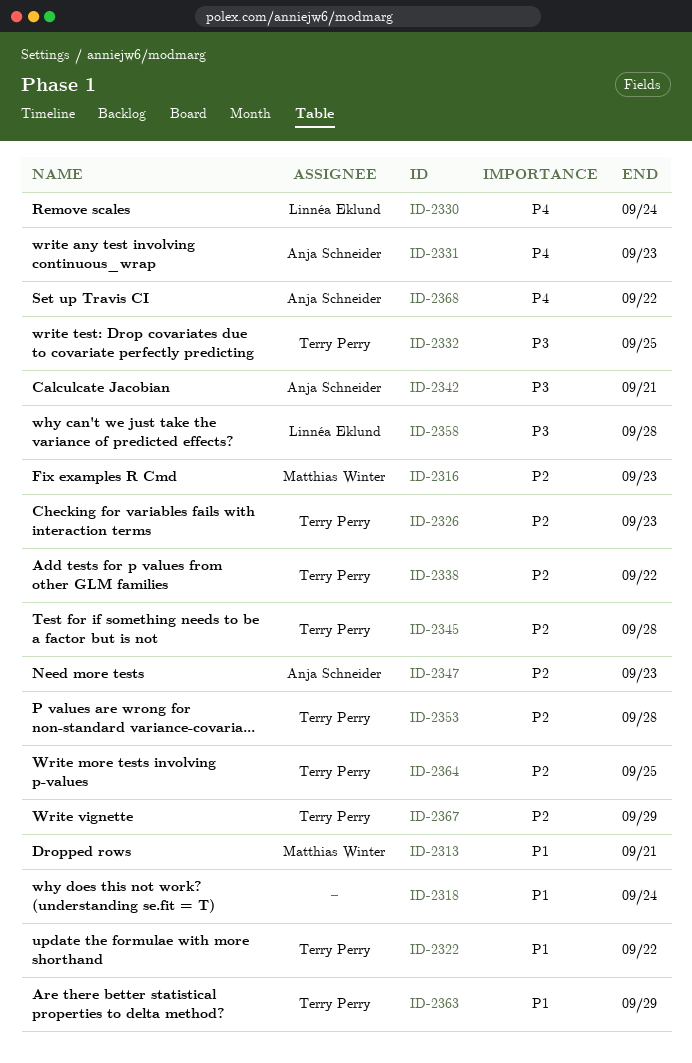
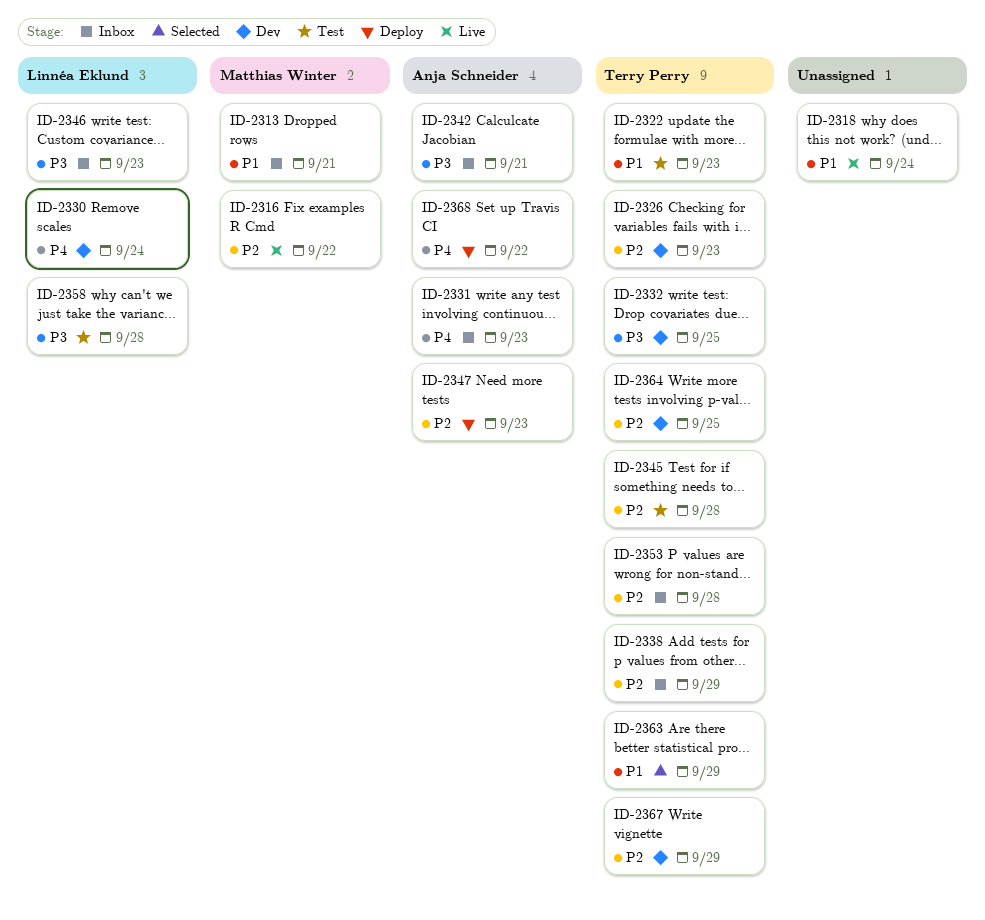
ID-2316, due: Sep 23 -> Sep 22
ID-2322, due: Sep 22 -> Sep 23
ID-2338, due: Sep 22 -> Sep 29
ID-2346: none -> present

